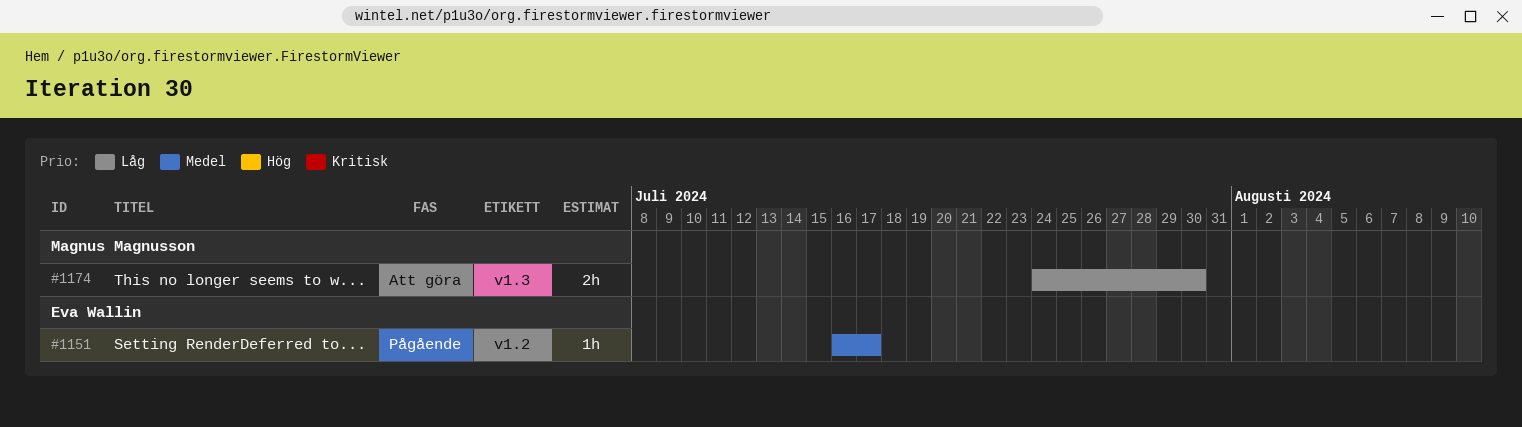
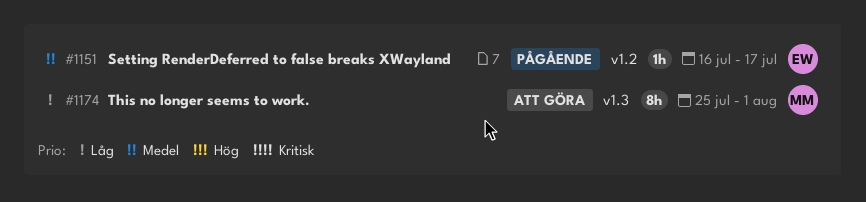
#1174, estimate: 2h -> 8h
#1174, start: Jul 24 -> Jul 25
#1174, due: Jul 30 -> Aug 1

